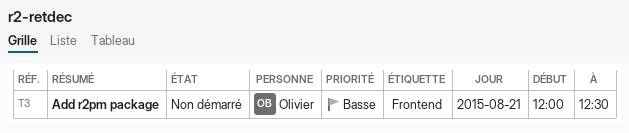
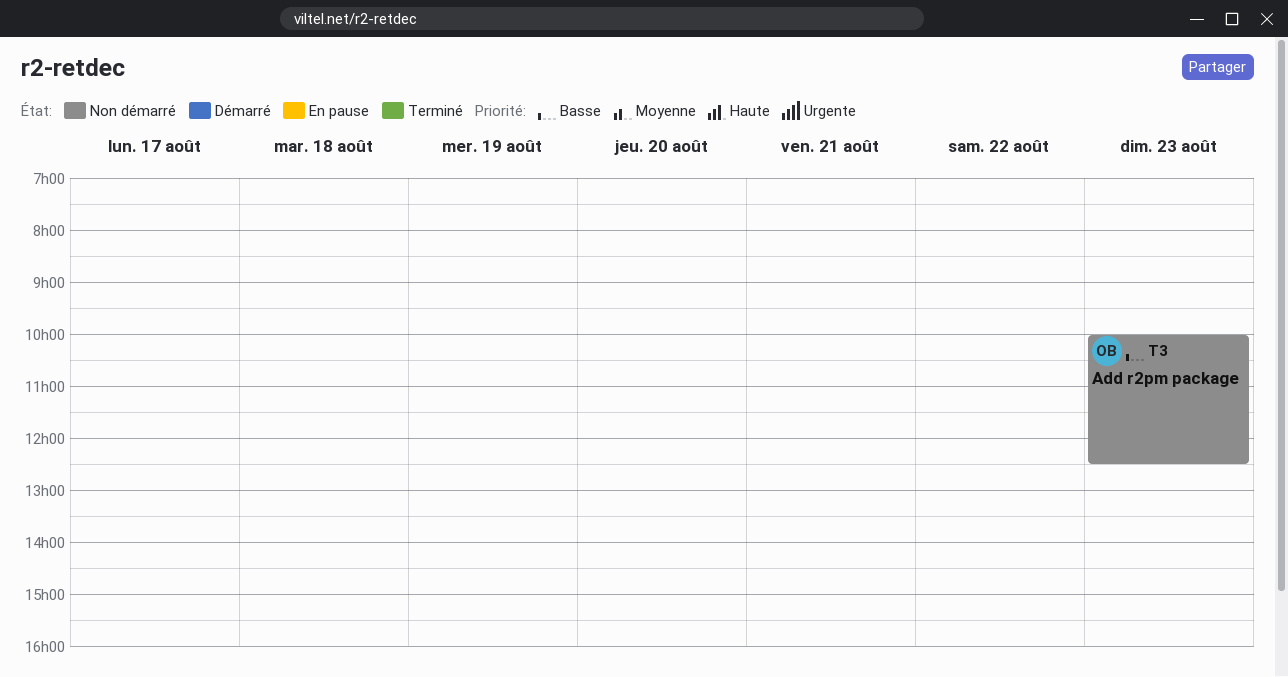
T3, day: Aug 21 -> Aug 23
T3, begins: 12:00 -> 10:00

